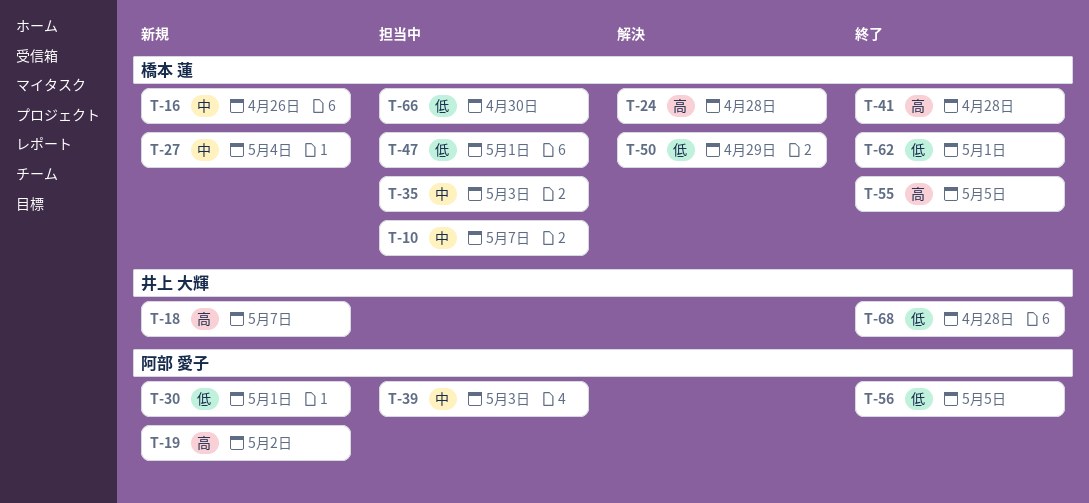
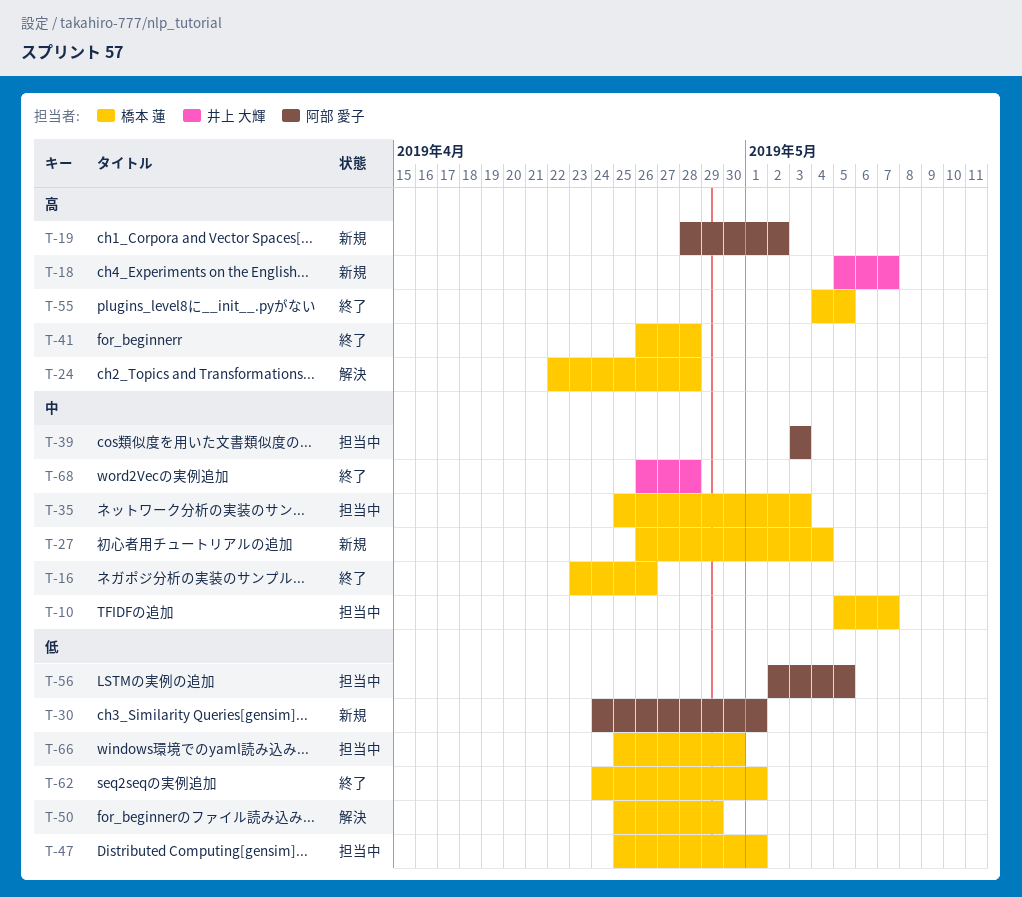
T-16, status: 新規 -> 終了
T-56, status: 終了 -> 担当中
T-68, priority: 低 -> 中

